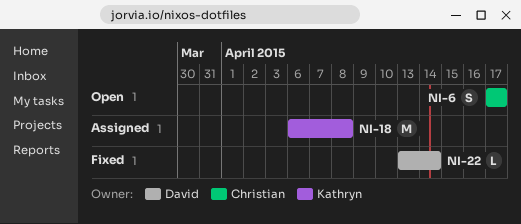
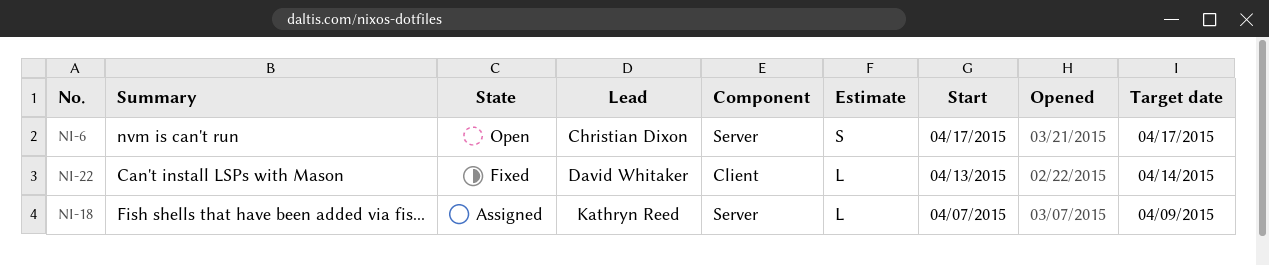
NI-18, estimate: M -> L
NI-18, start: Apr 6 -> Apr 7
NI-18, due: Apr 8 -> Apr 9

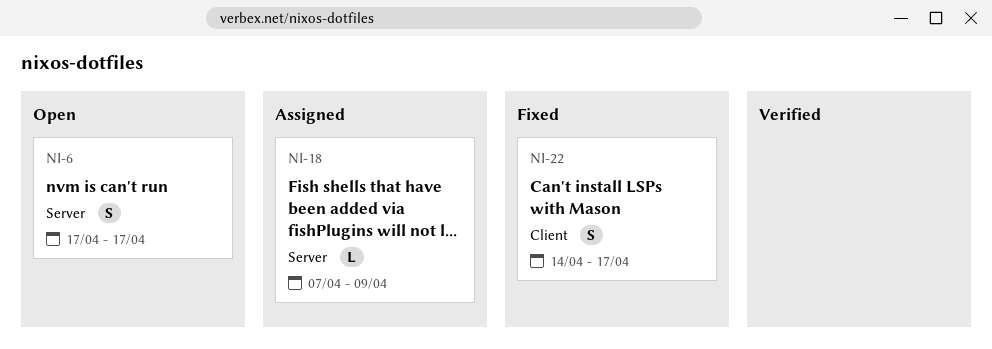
NI-22, estimate: L -> S
NI-22, start: Apr 13 -> Apr 14
NI-22, due: Apr 14 -> Apr 17

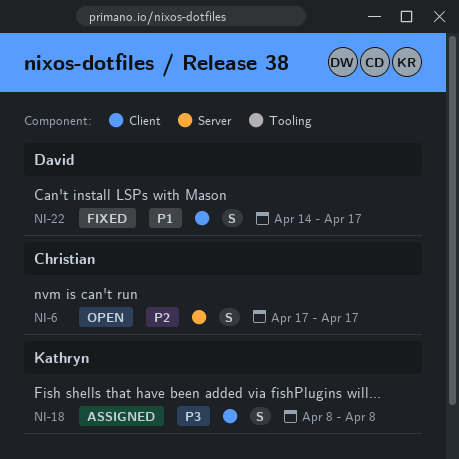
NI-18, label: Server -> Client
NI-18, estimate: L -> S
NI-18, start: Apr 7 -> Apr 8
NI-18, due: Apr 9 -> Apr 8

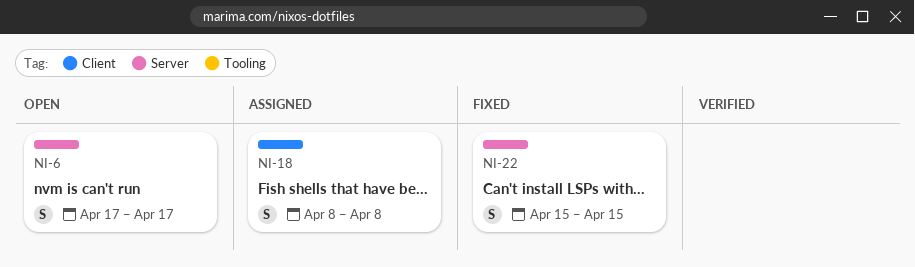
NI-22, label: Client -> Server
NI-22, start: Apr 14 -> Apr 15
NI-22, due: Apr 17 -> Apr 15

